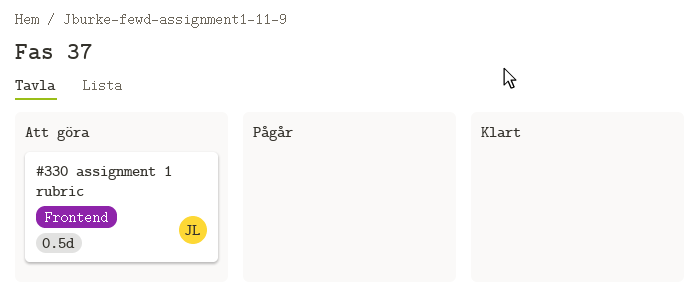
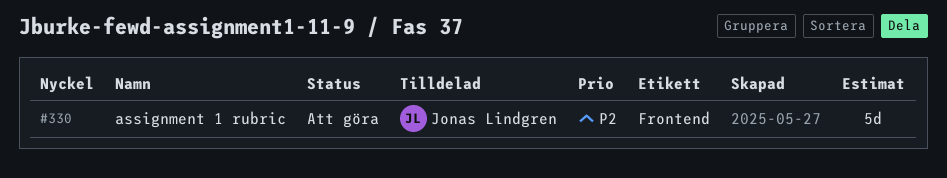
#330, estimate: 0.5d -> 5d

